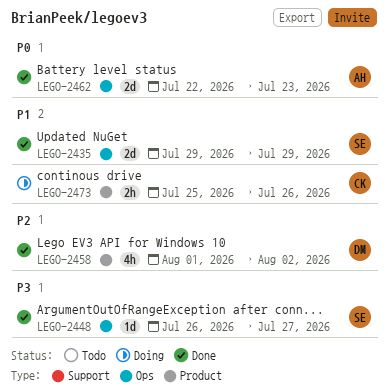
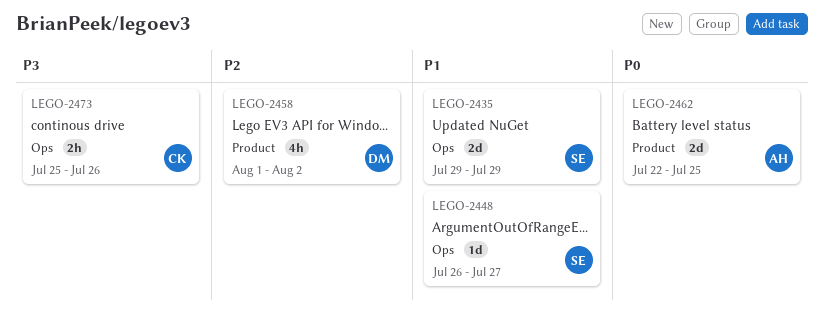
LEGO-2448, priority: P3 -> P1
LEGO-2462, label: Ops -> Product
LEGO-2462, due: Jul 23 -> Jul 25
LEGO-2473, priority: P1 -> P3
LEGO-2473, label: Product -> Ops

